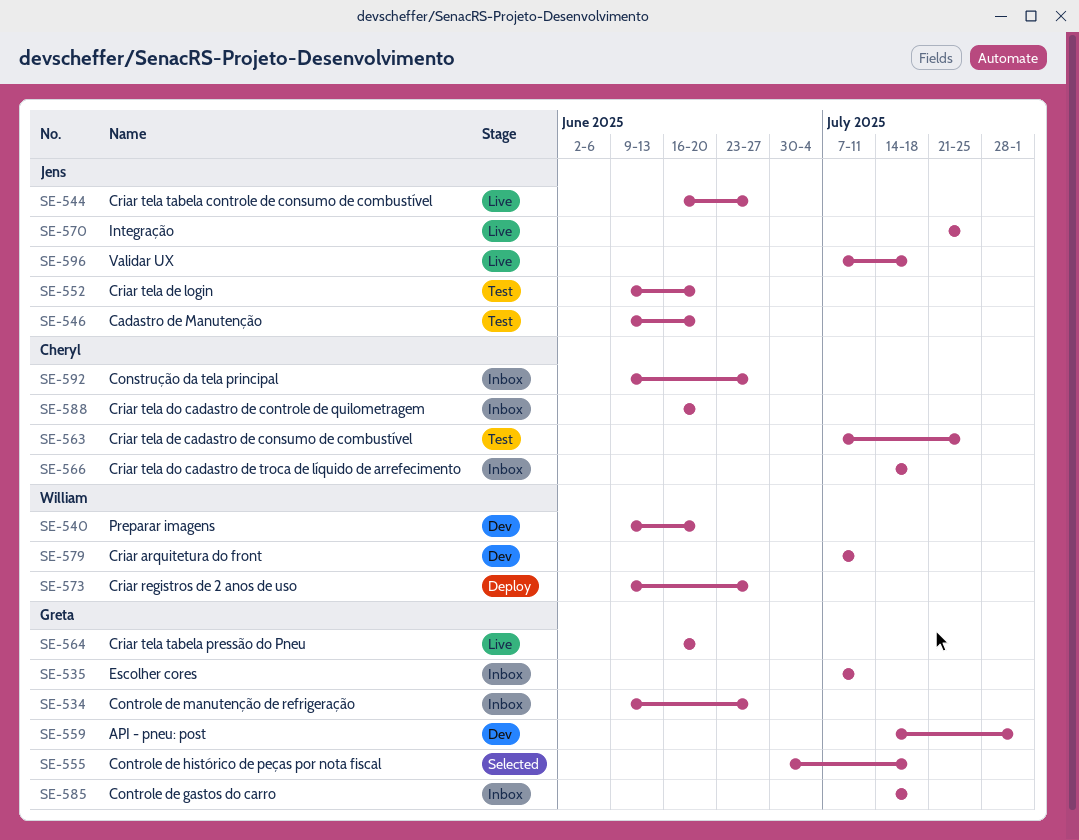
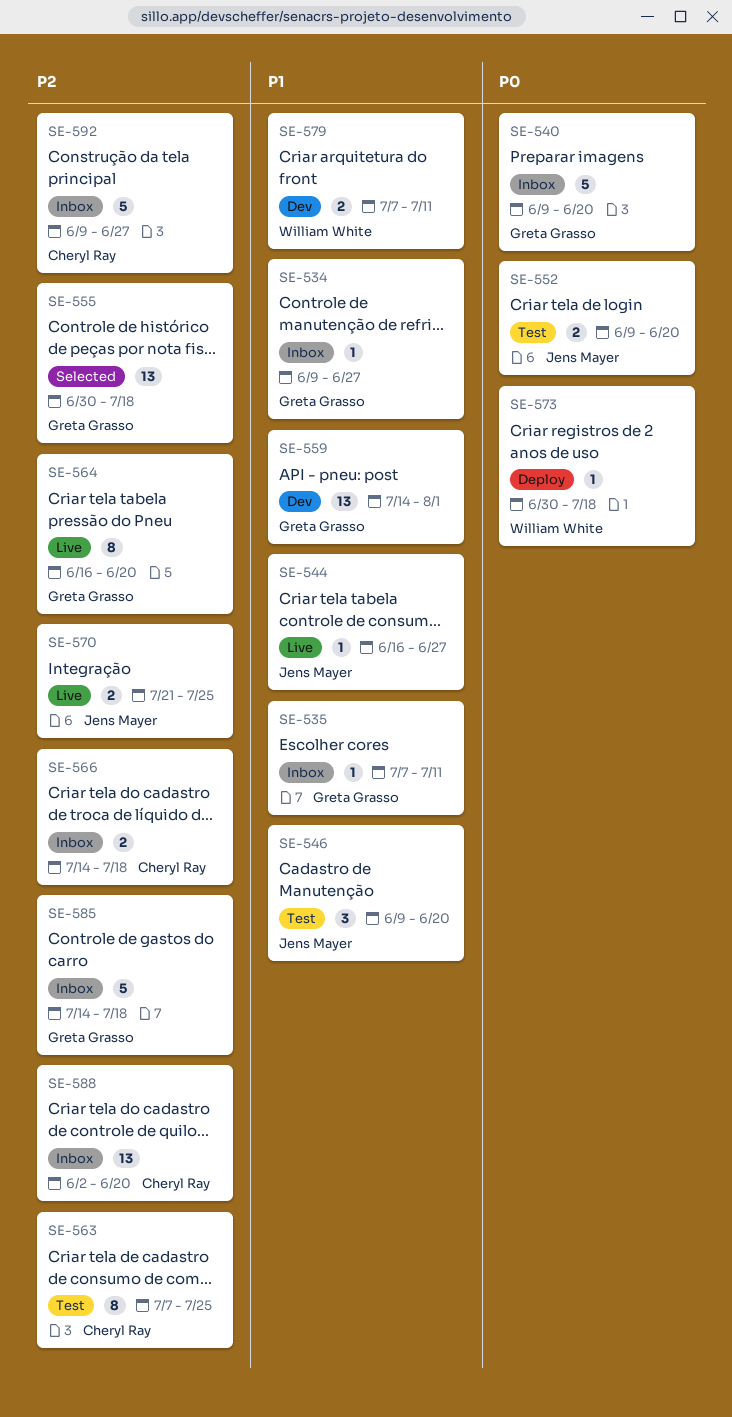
SE-540, status: Dev -> Inbox
SE-540, owner: William White -> Greta Grasso
SE-573, start: Jun 9 -> Jun 30
SE-573, due: Jun 27 -> Jul 18
SE-588, start: Jun 16 -> Jun 2
SE-596: present -> none

